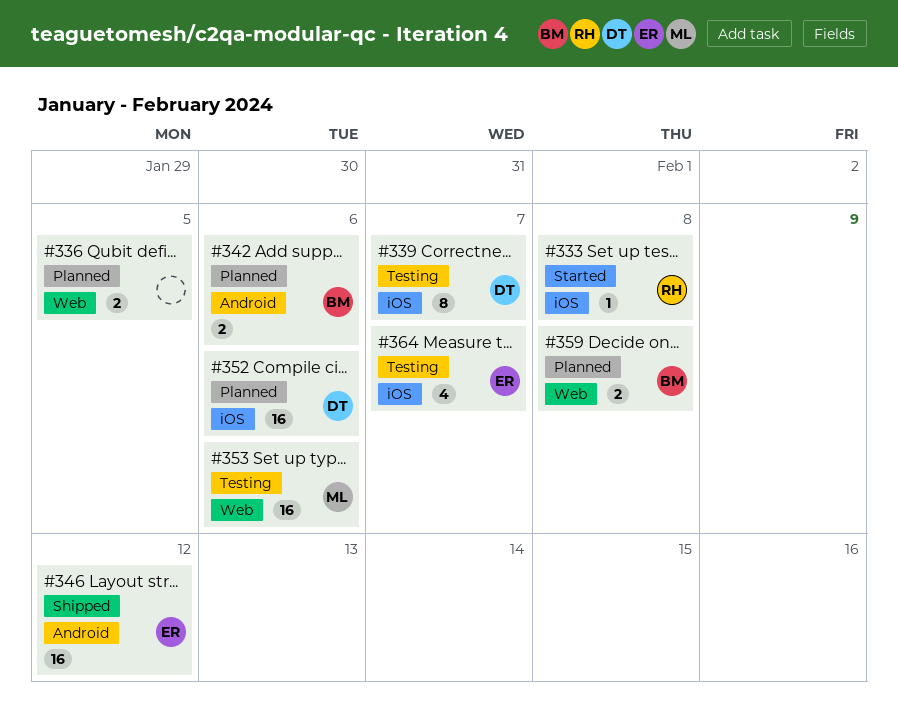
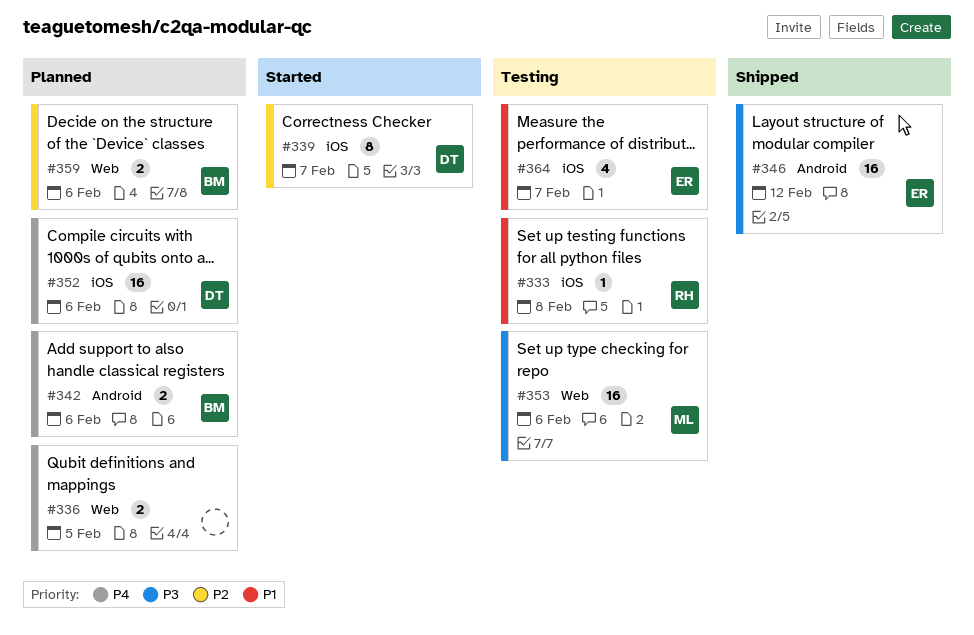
#333, status: Started -> Testing
#339, status: Testing -> Started
#359, due: Feb 8 -> Feb 6

